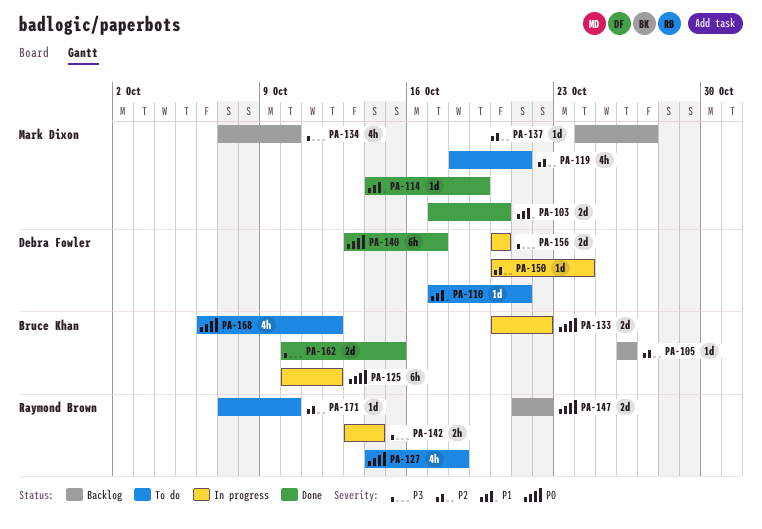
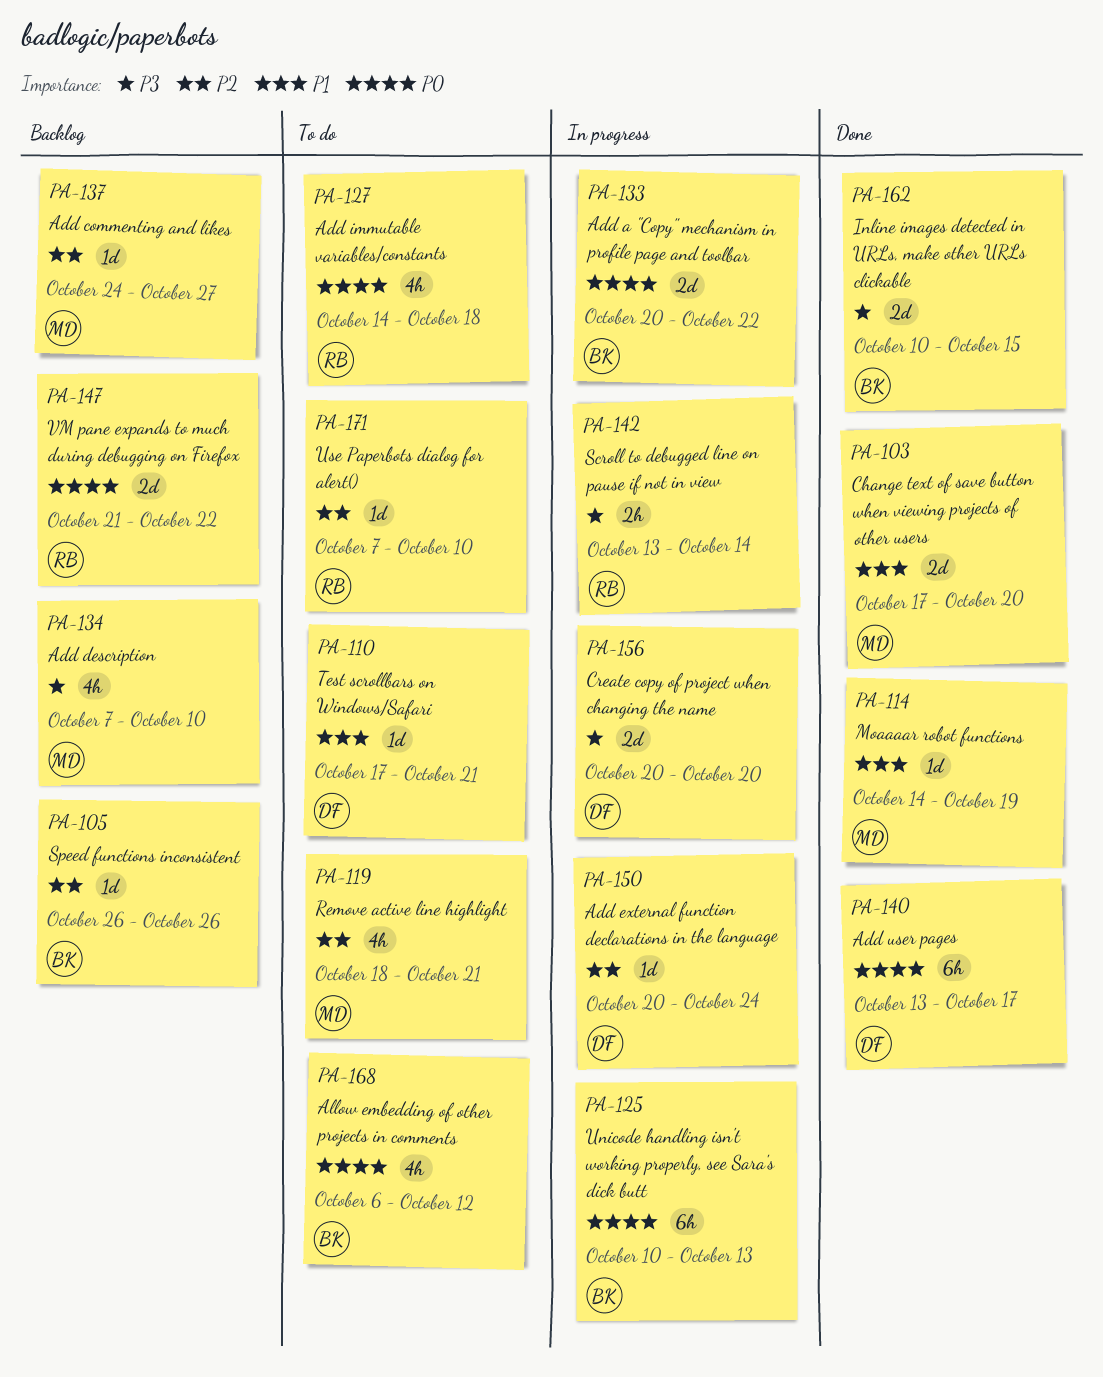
PA-125, due: Oct 12 -> Oct 13

